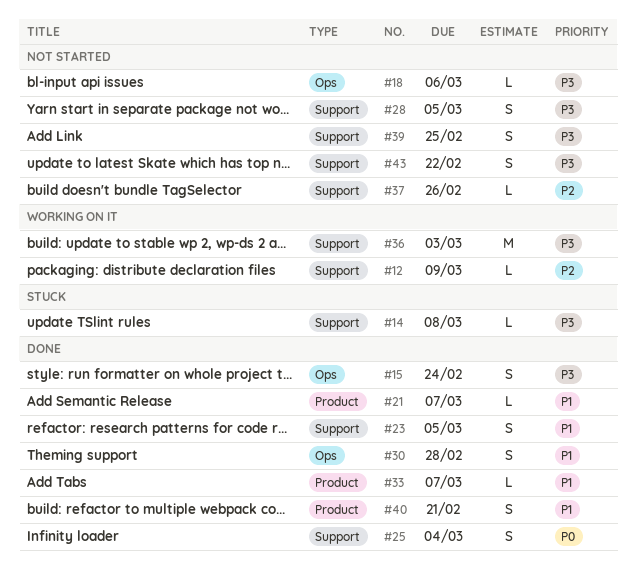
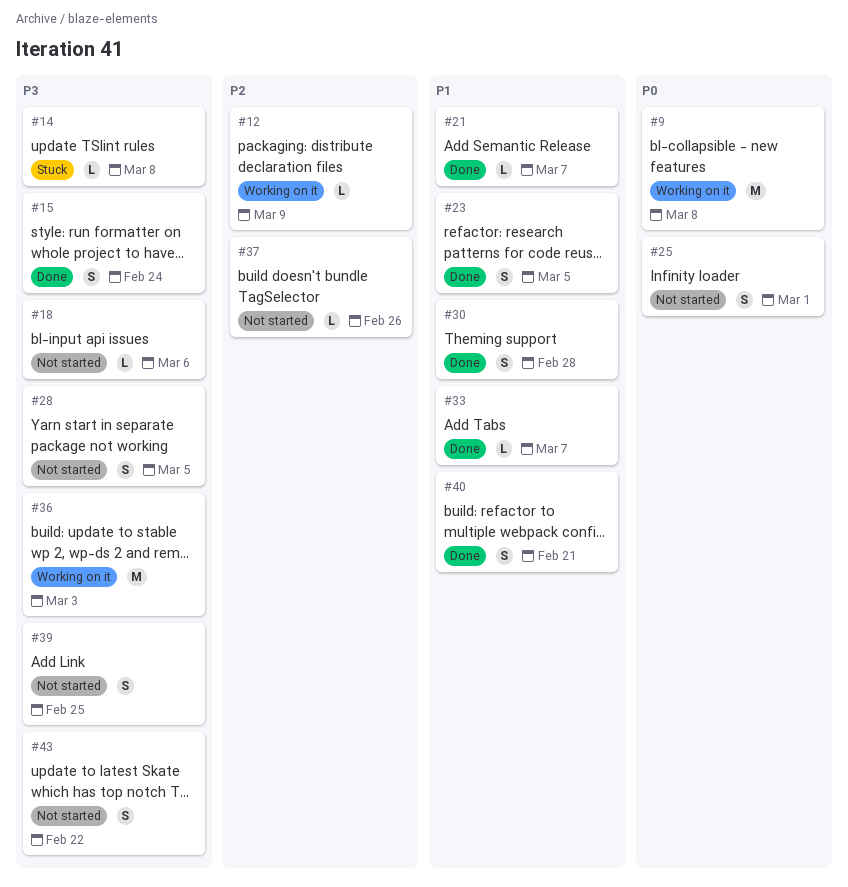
#9: none -> present
#25, status: Done -> Not started
#25, due: Mar 4 -> Mar 1

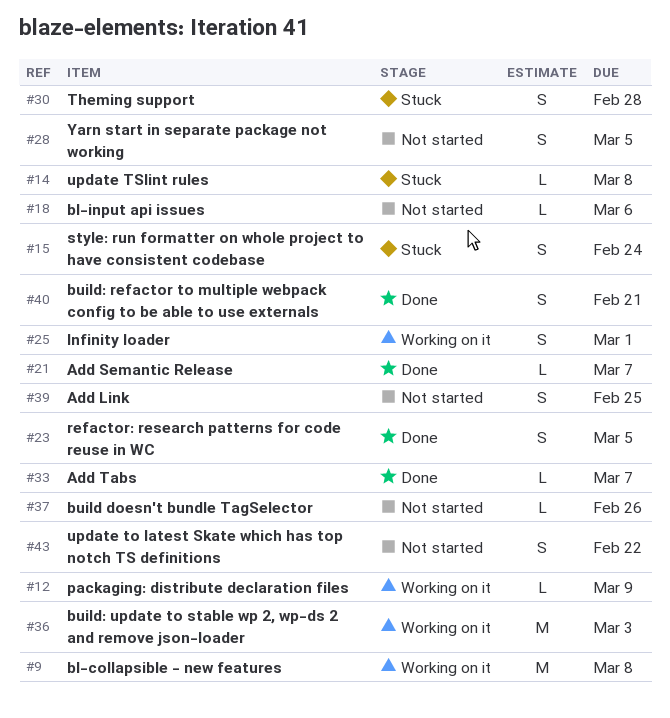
#15, status: Done -> Stuck
#25, status: Not started -> Working on it
#30, status: Done -> Stuck

